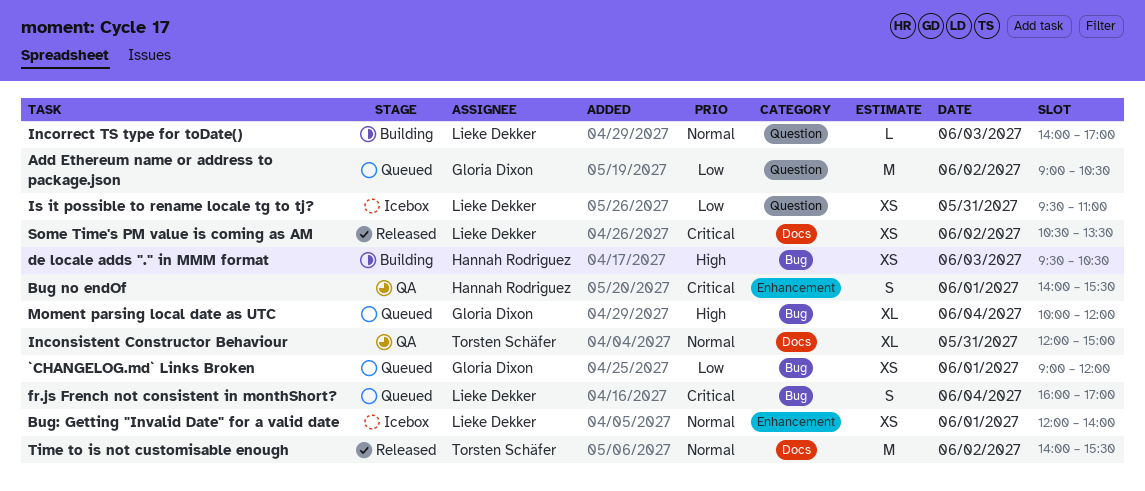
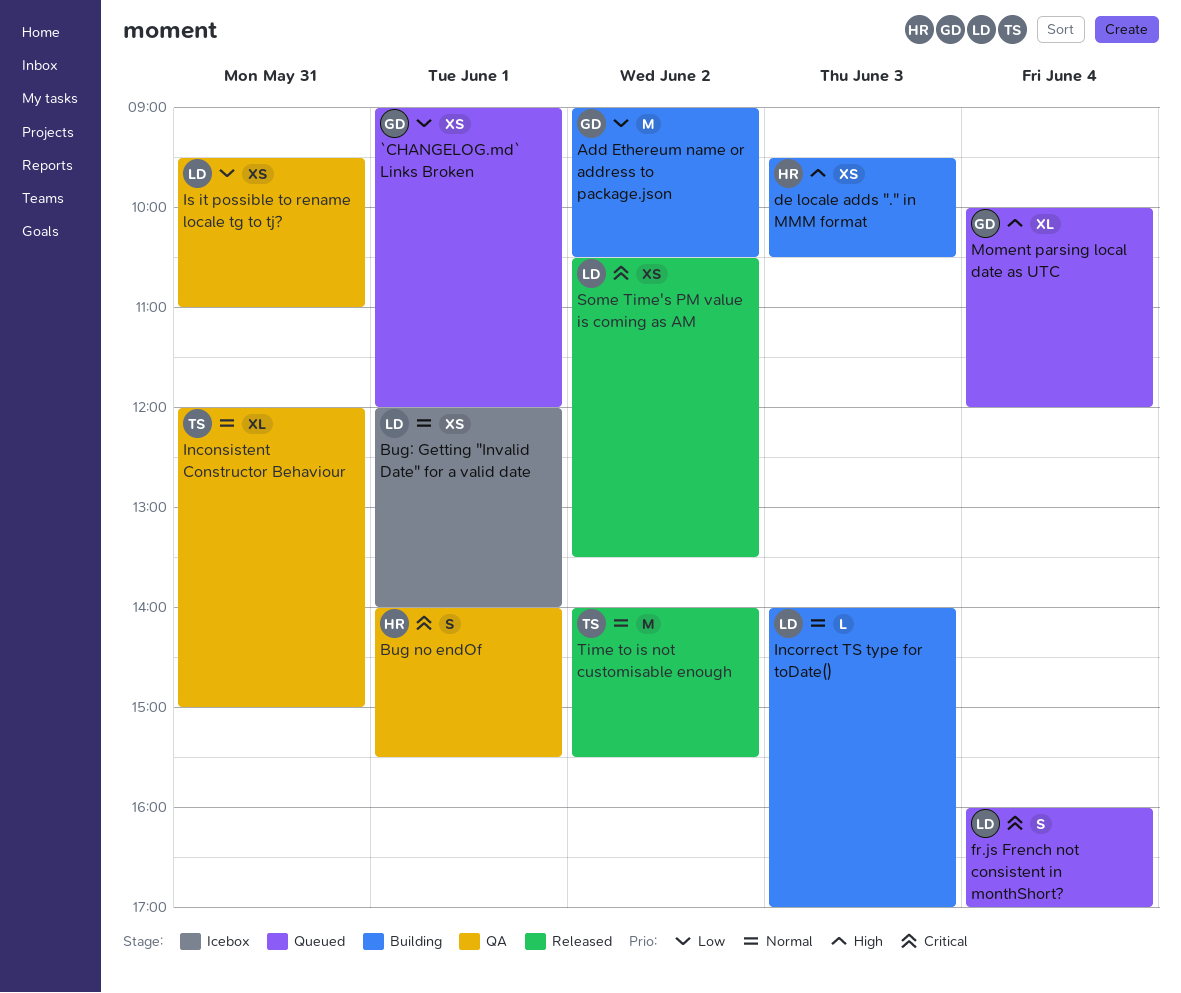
Add Ethereum name or address to package.json, status: Queued -> Building
Is it possible to rename locale tg to tj?, status: Icebox -> QA

